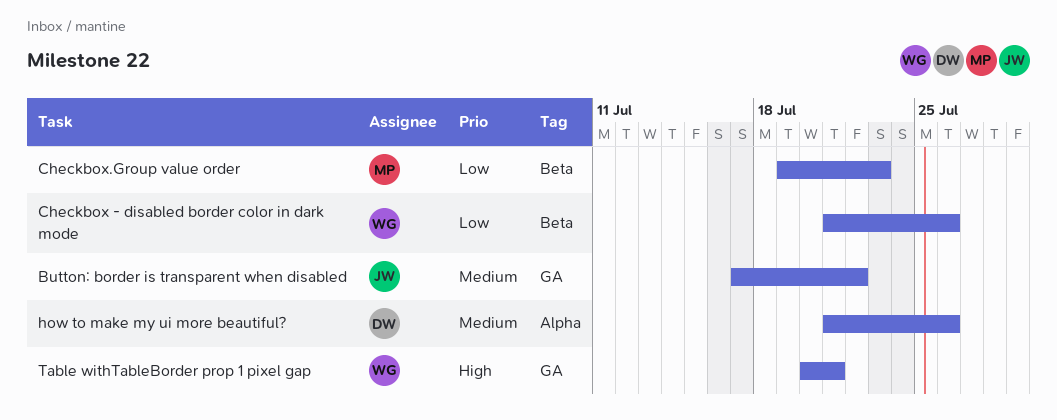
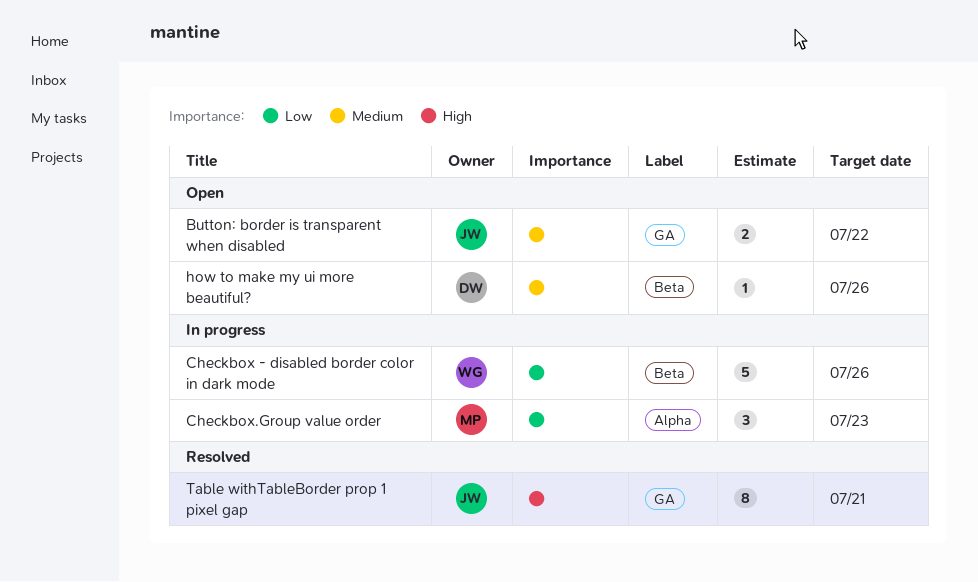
Checkbox.Group value order, label: Beta -> Alpha
how to make my ui more beautiful?, label: Alpha -> Beta
Table withTableBorder prop 1 pixel gap, owner: WG -> JW

